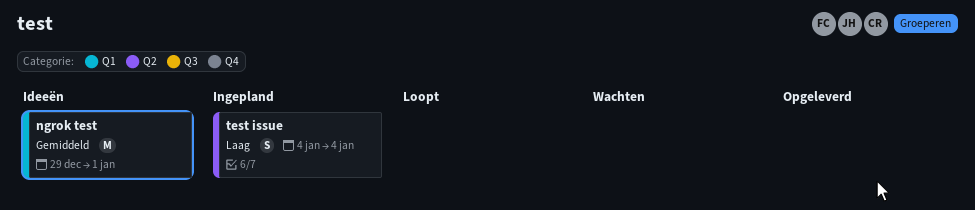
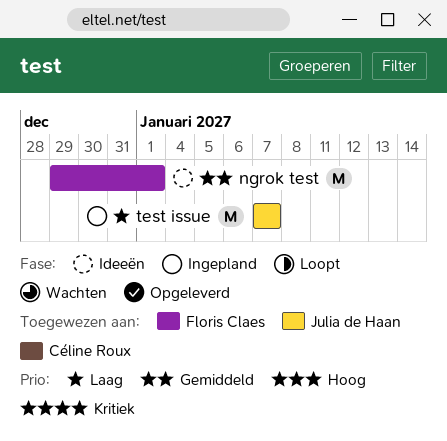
test issue, estimate: S -> M
test issue, start: Jan 4 -> Jan 7
test issue, due: Jan 4 -> Jan 7

